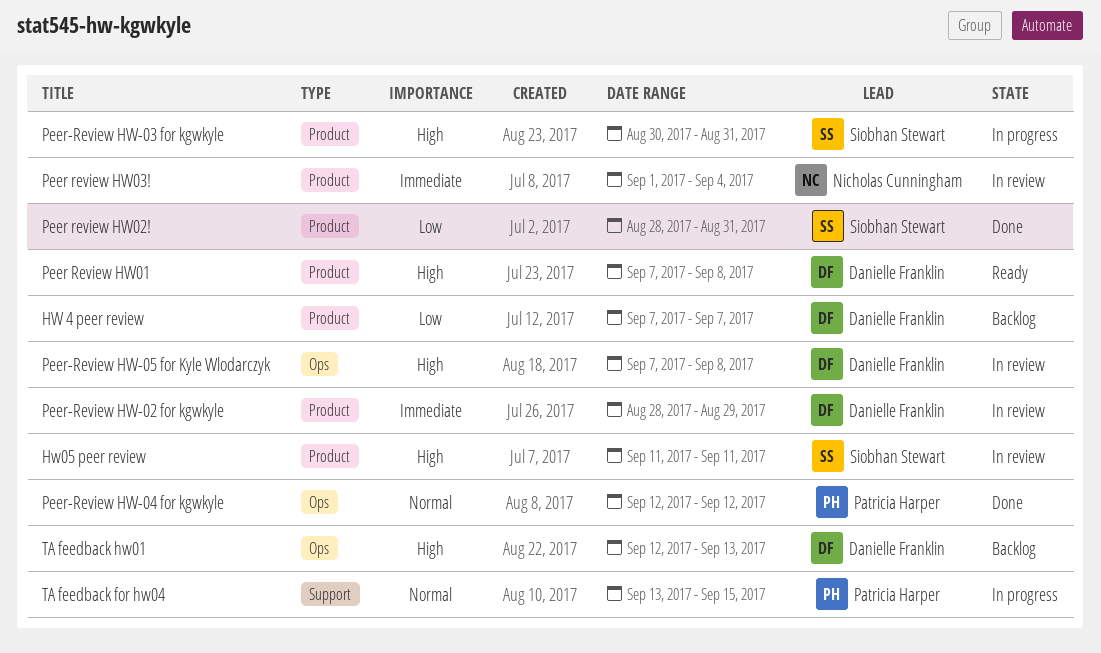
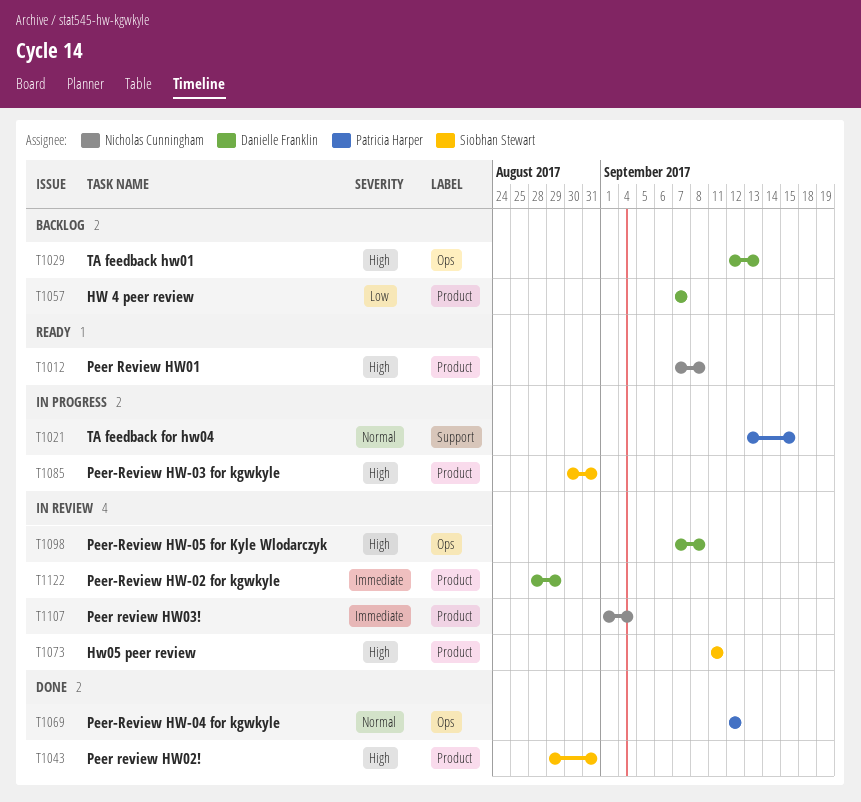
Peer Review HW01, owner: Danielle Franklin -> Nicholas Cunningham
Peer review HW02!, priority: Low -> High
Peer review HW02!, start: Aug 28 -> Aug 29

